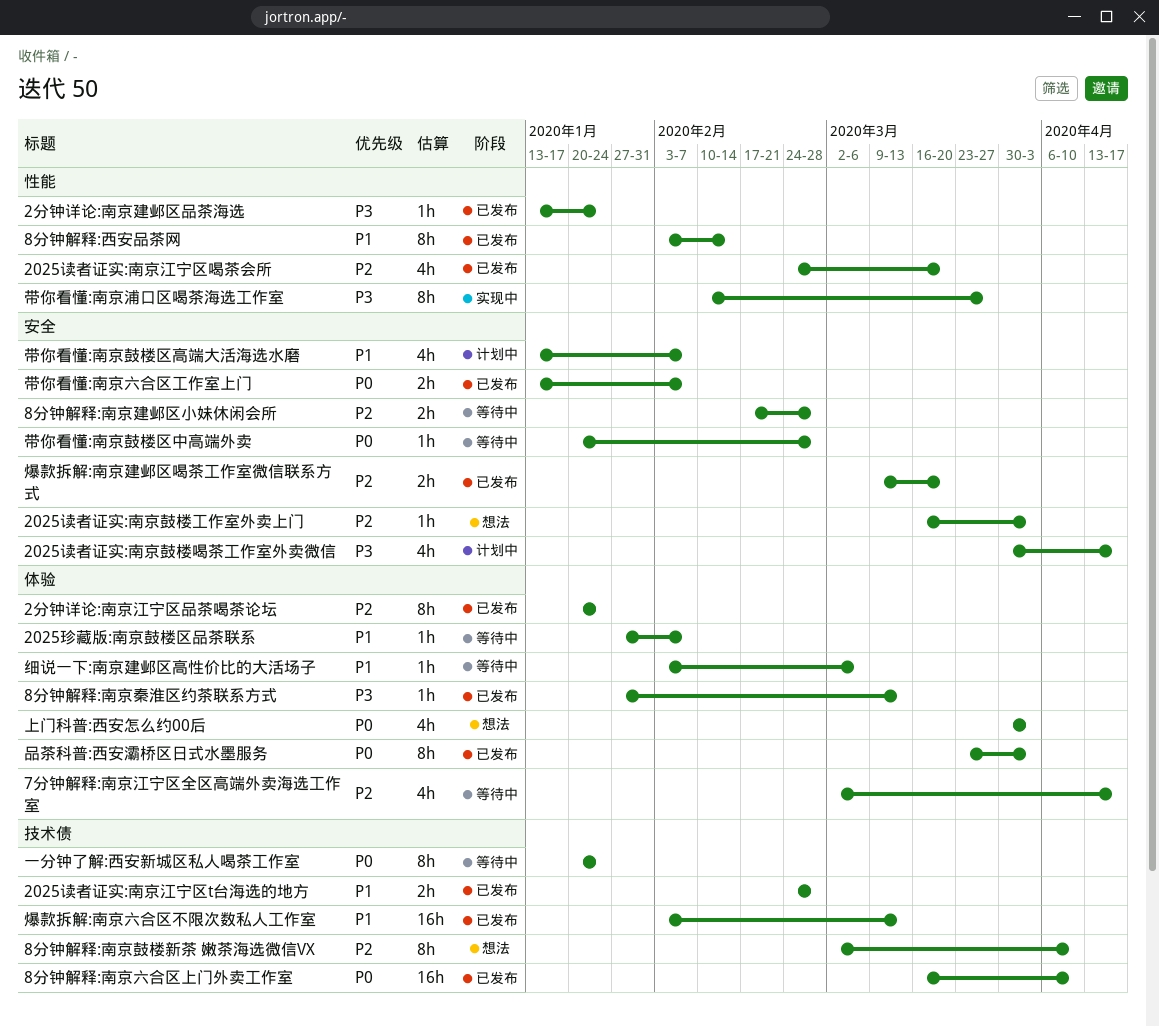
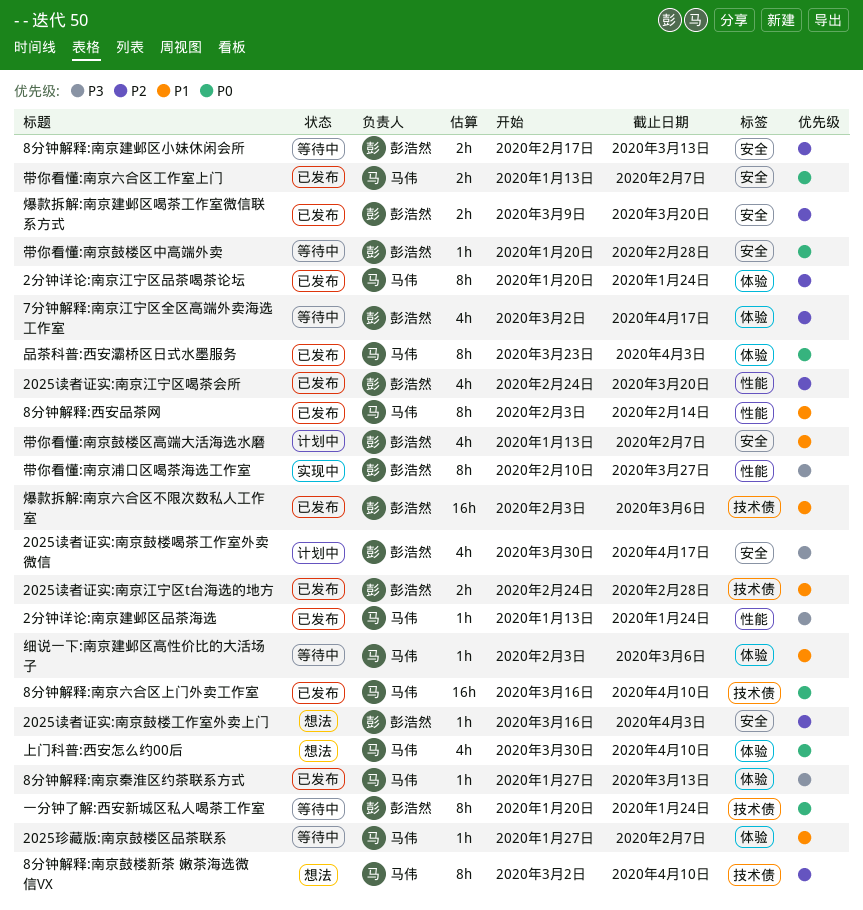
8分钟解释:南京建邺区小妹休闲会所, due: Feb 28 -> Mar 13
上门科普:西安怎么约00后, due: Apr 3 -> Apr 10
爆款拆解:南京六合区不限次数私人工作室, due: Mar 13 -> Mar 6

